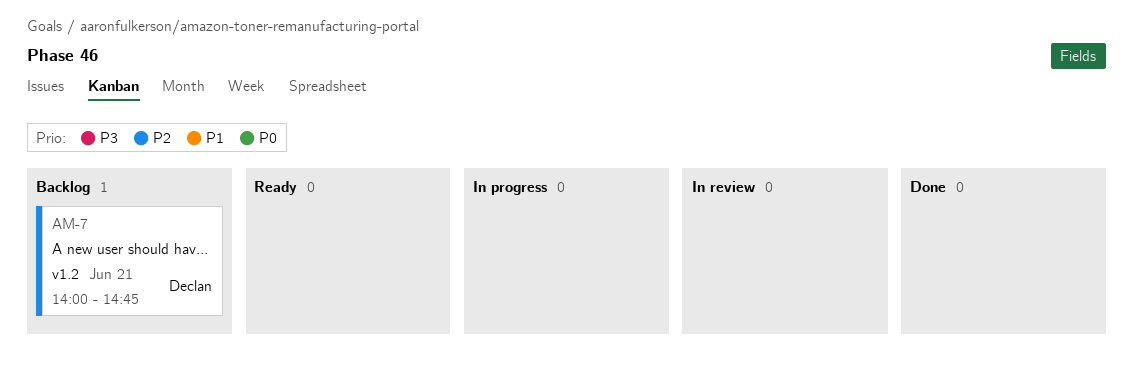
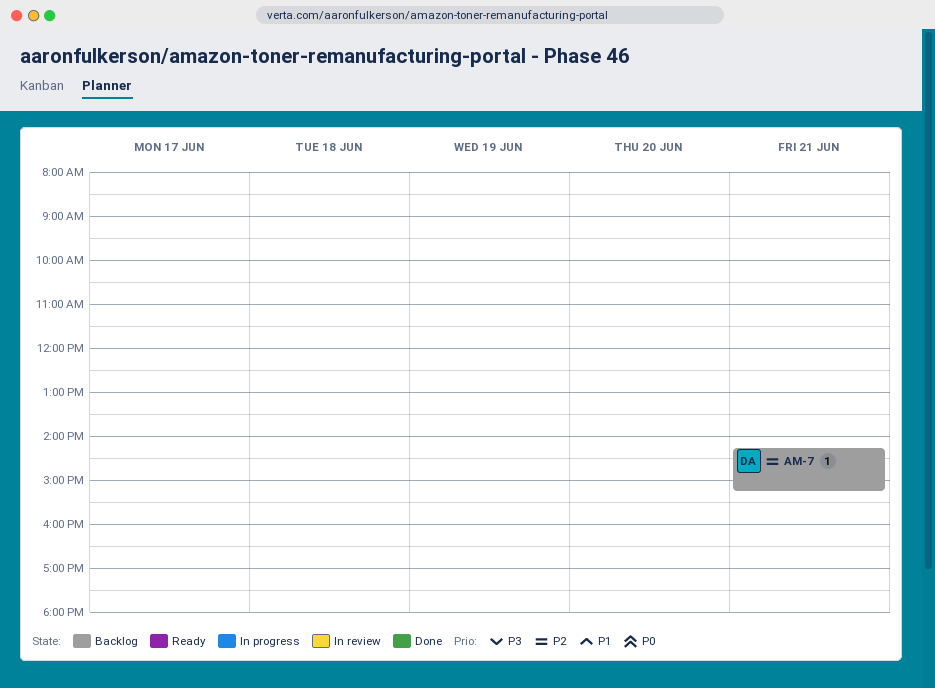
AM-7, begins: 14:00 -> 14:15
AM-7, ends: 14:45 -> 15:15

